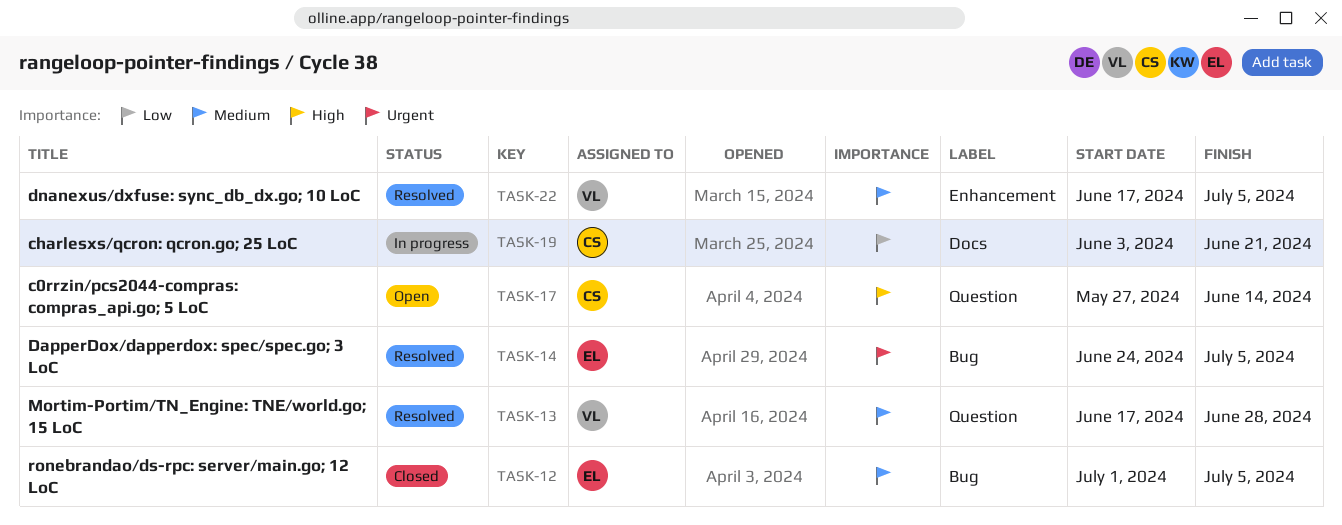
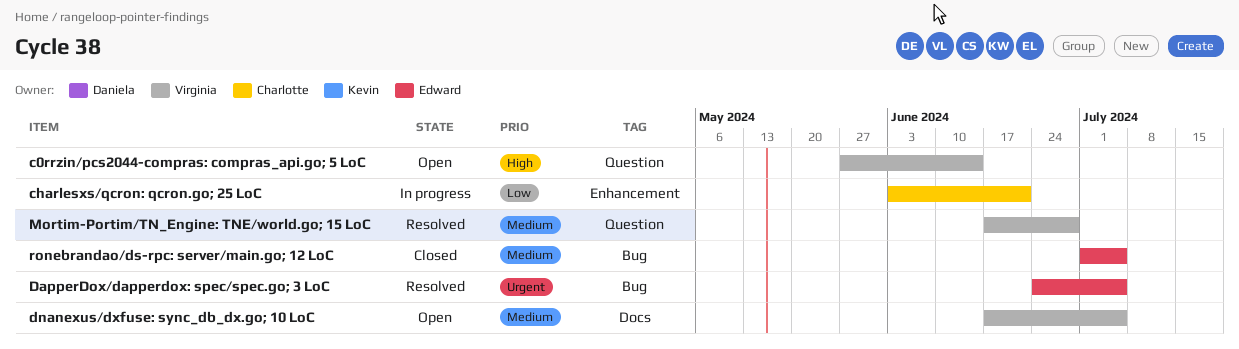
c0rrzin/pcs2044-compras: compras_api.go; 5 LoC, owner: Charlotte -> Virginia
charlesxs/qcron: qcron.go; 25 LoC, label: Docs -> Enhancement
dnanexus/dxfuse: sync_db_dx.go; 10 LoC, status: Resolved -> Open
dnanexus/dxfuse: sync_db_dx.go; 10 LoC, label: Enhancement -> Docs

